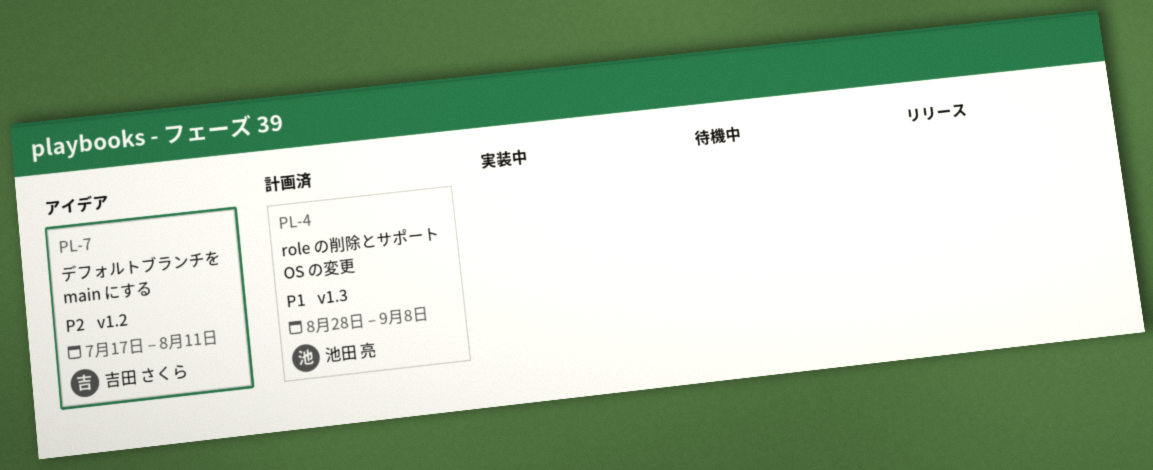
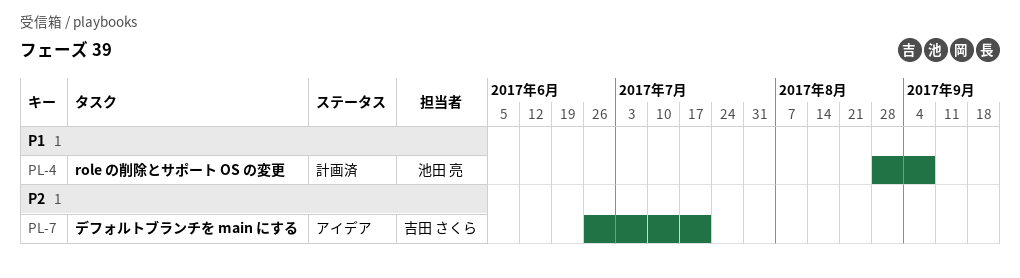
PL-7, start: Jul 17 -> Jun 26
PL-7, due: Aug 11 -> Jul 21

